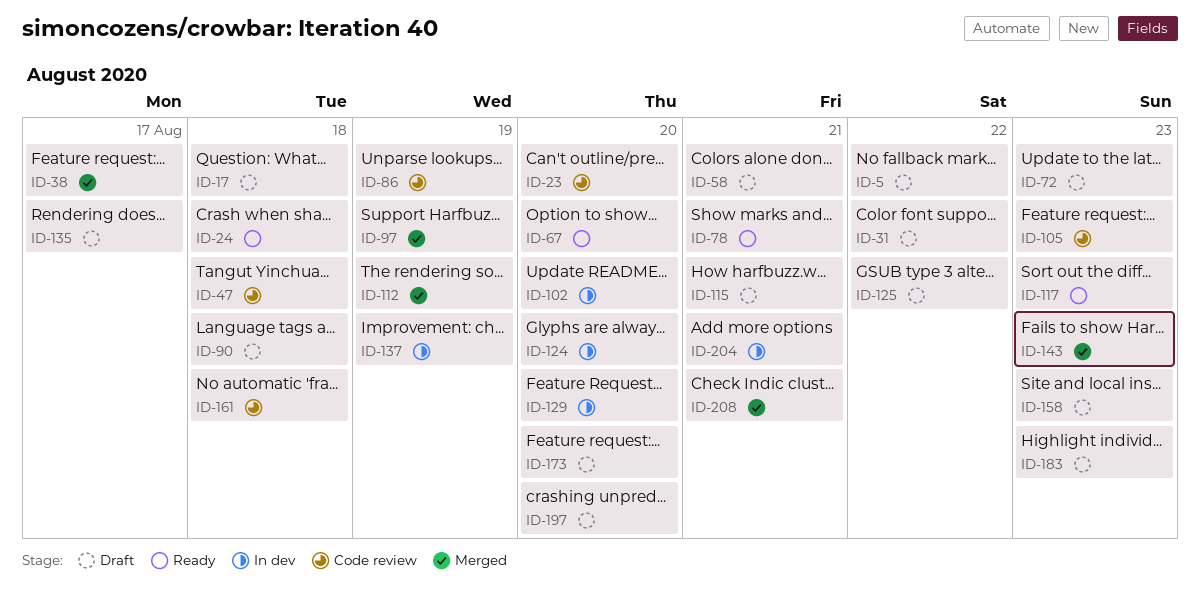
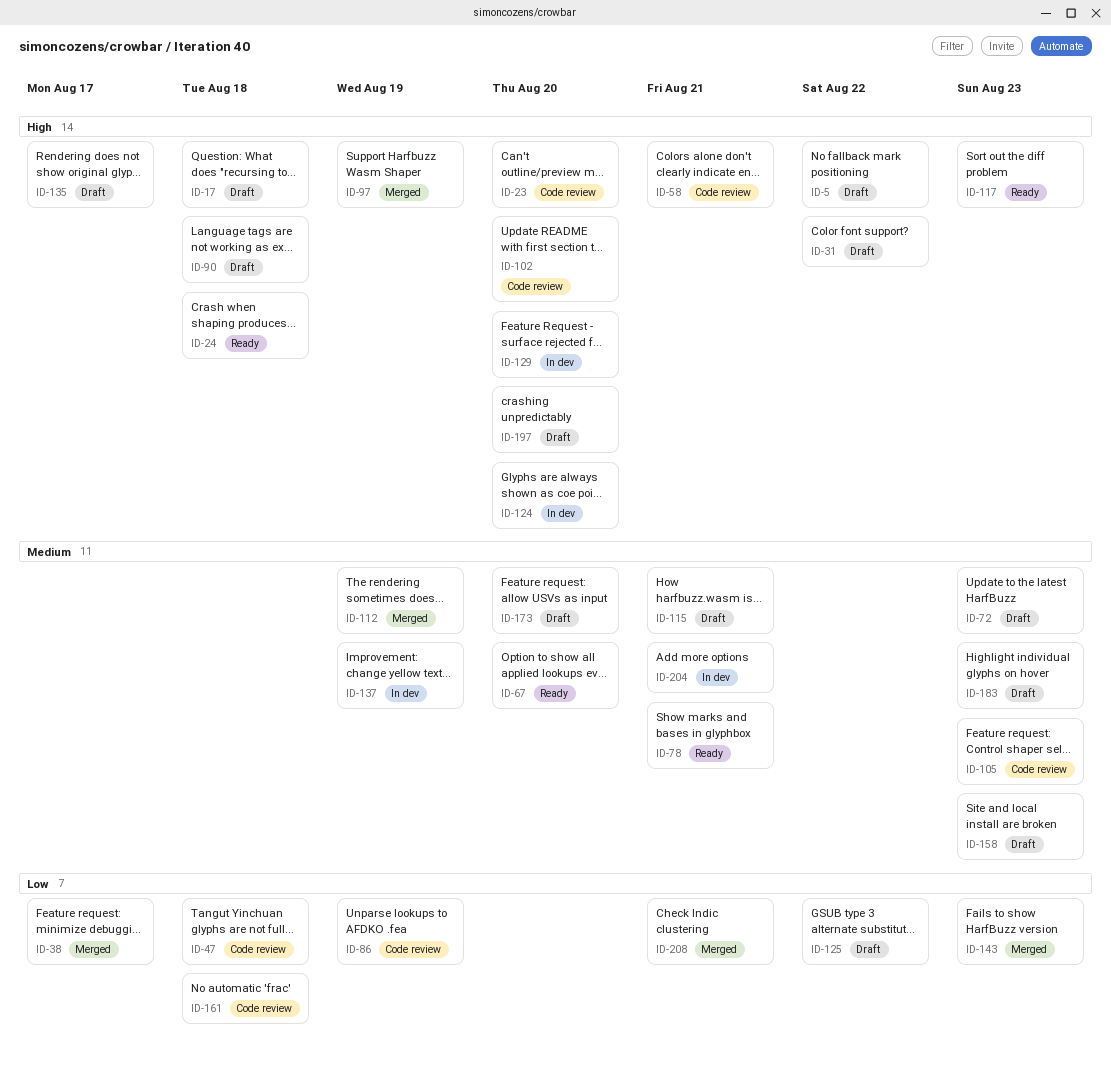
ID-58, status: Draft -> Code review
ID-102, status: In dev -> Code review

